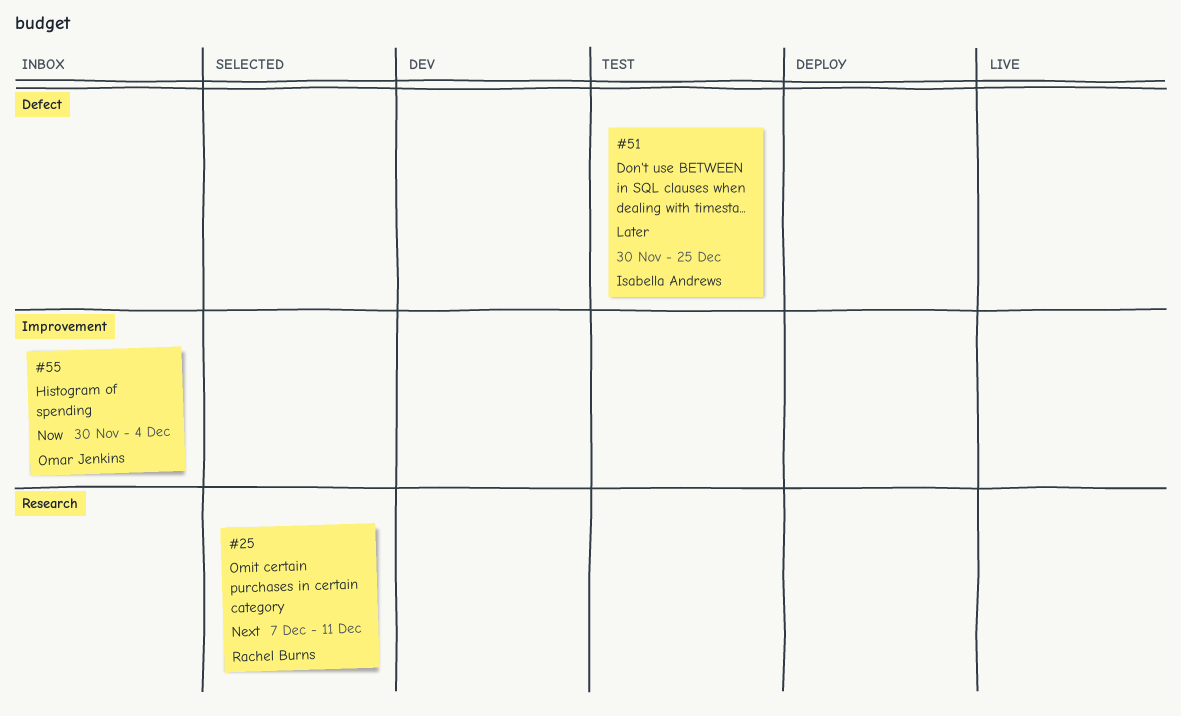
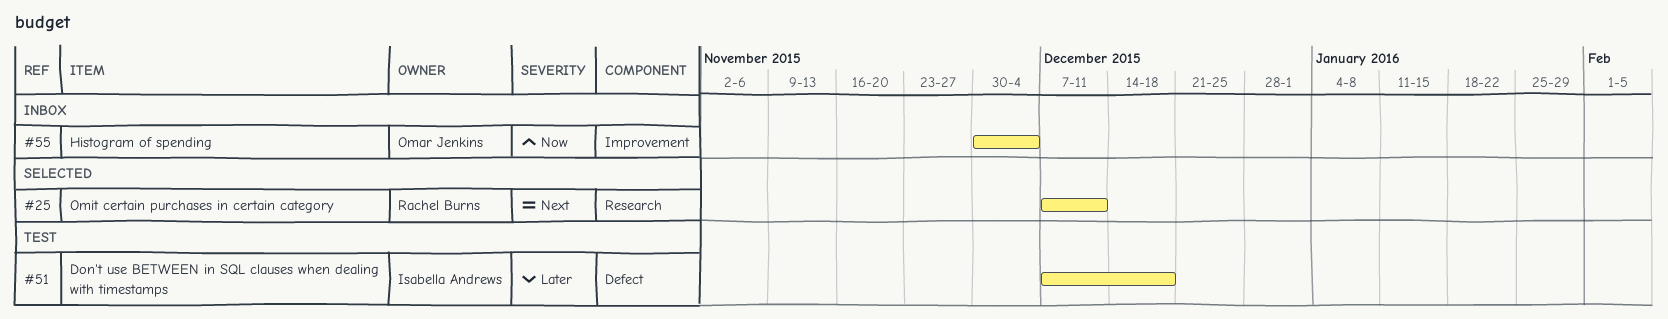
#51, start: Nov 30 -> Dec 7
#51, due: Dec 25 -> Dec 18

